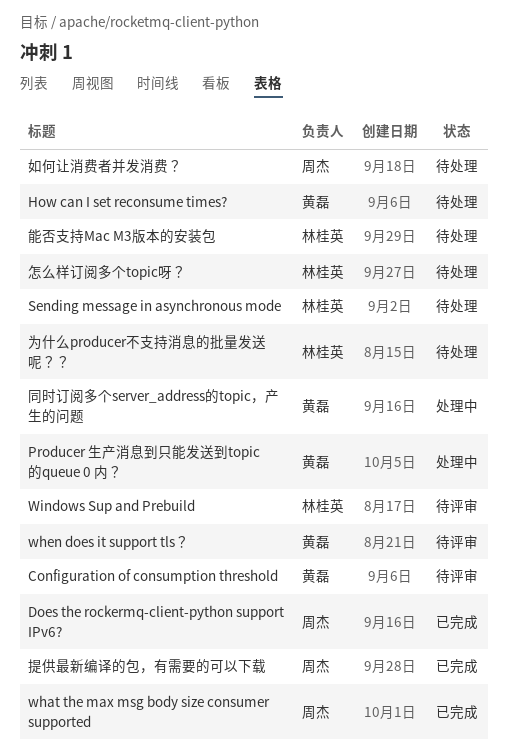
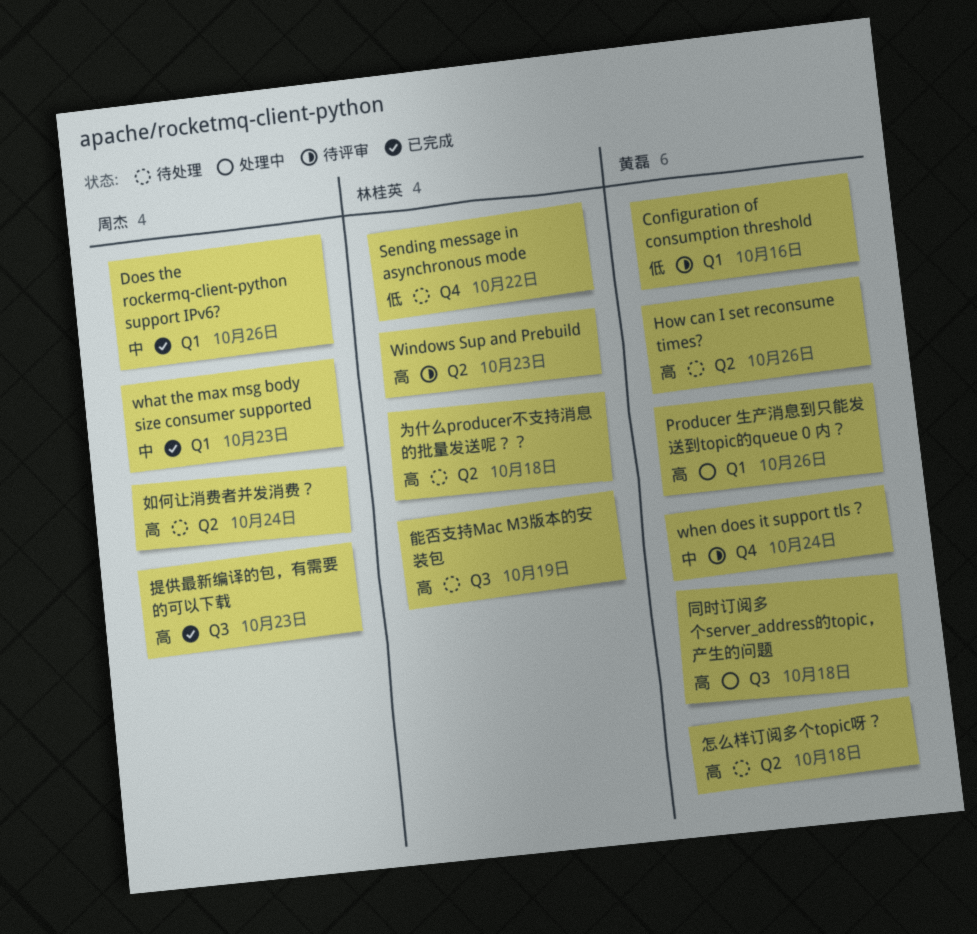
怎么样订阅多个topic呀？, owner: 林桂英 -> 黄磊

